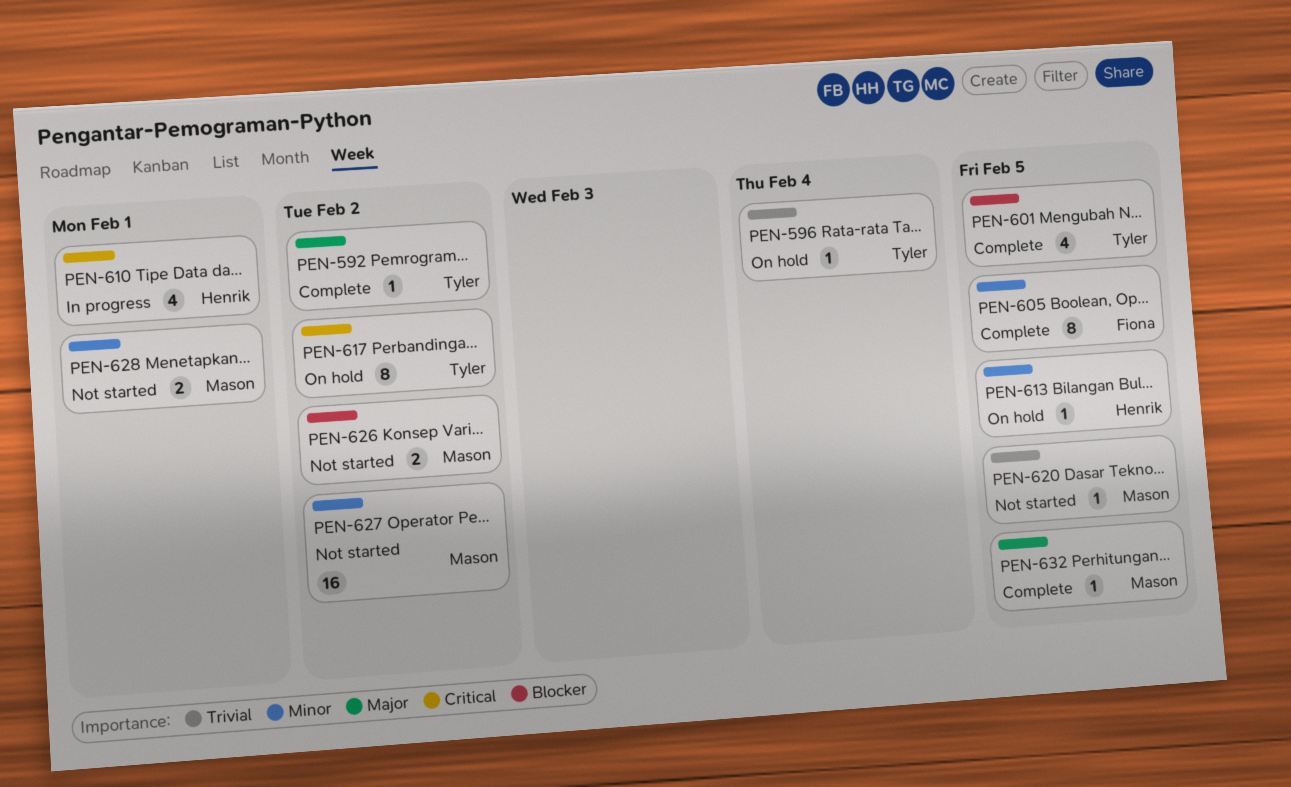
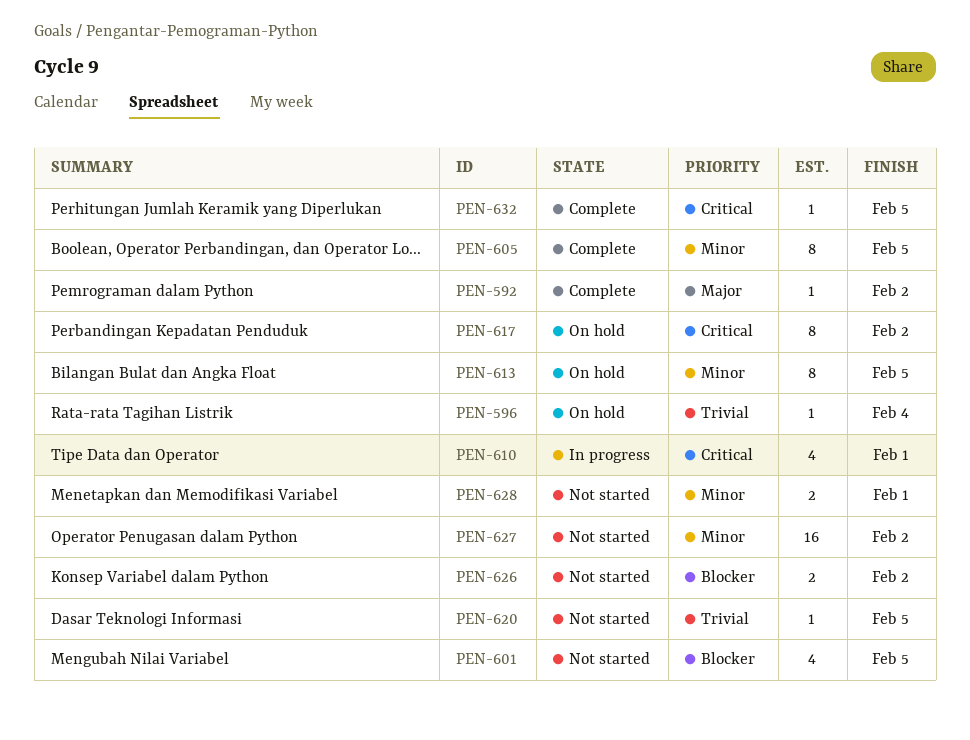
PEN-601, status: Complete -> Not started
PEN-613, estimate: 1 -> 8
PEN-632, priority: Major -> Critical

